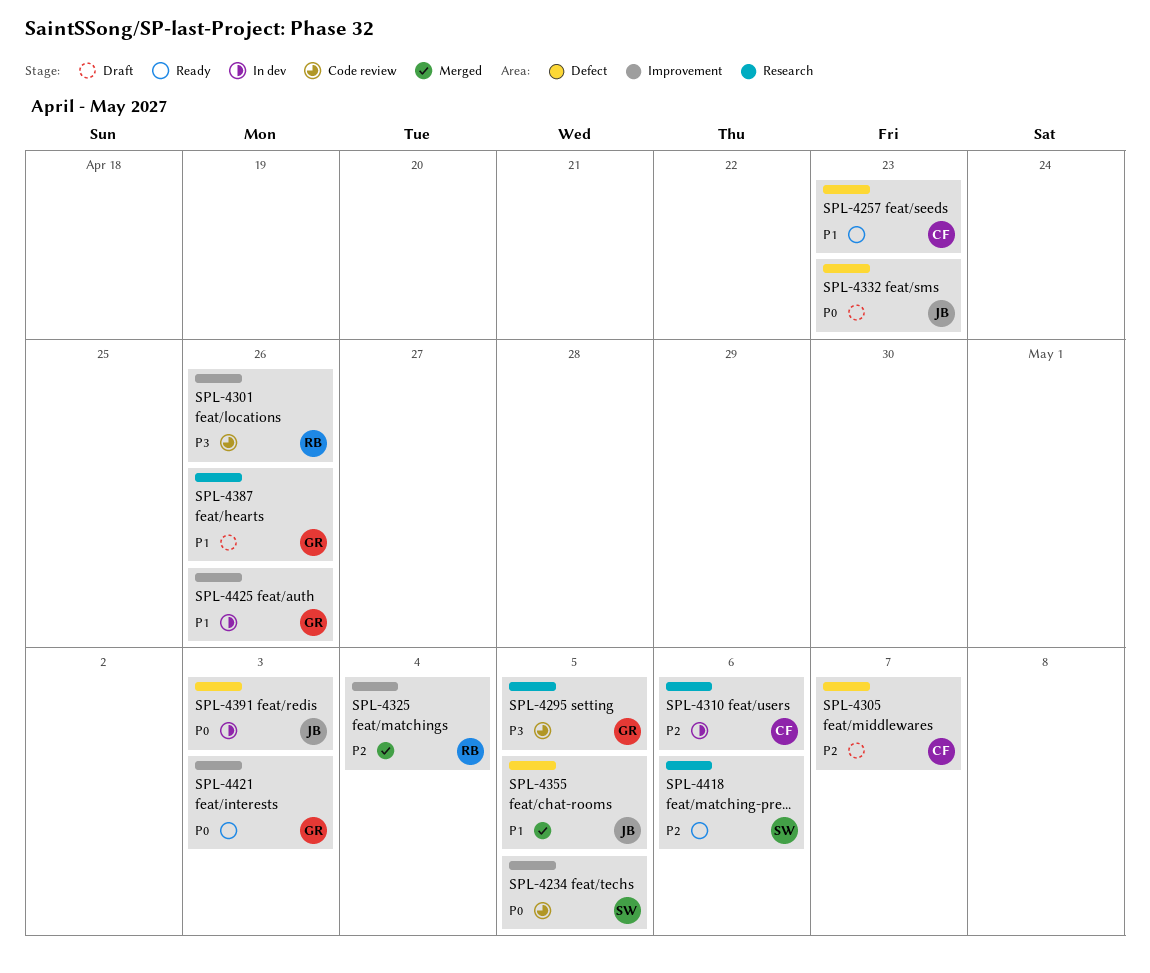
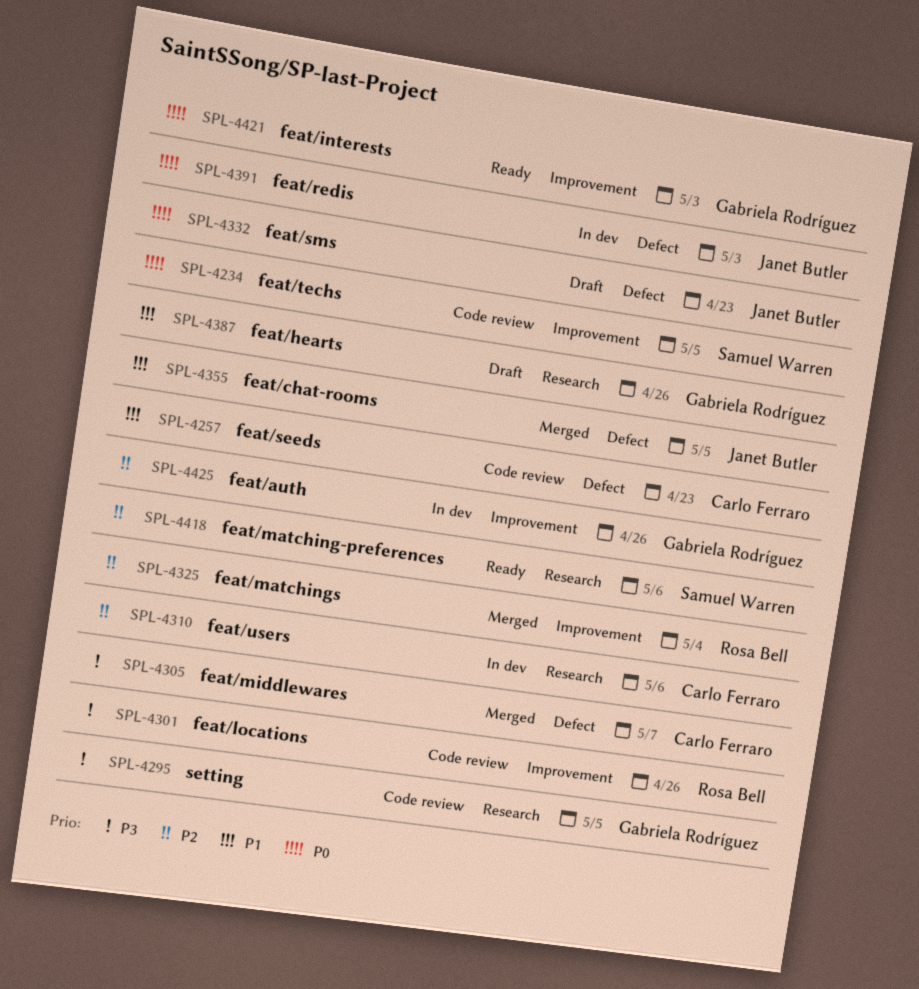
SPL-4257, status: Ready -> Code review
SPL-4305, status: Draft -> Merged
SPL-4305, priority: P2 -> P3
SPL-4425, priority: P1 -> P2

